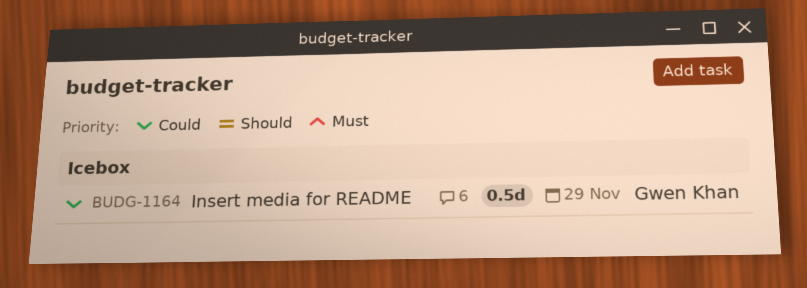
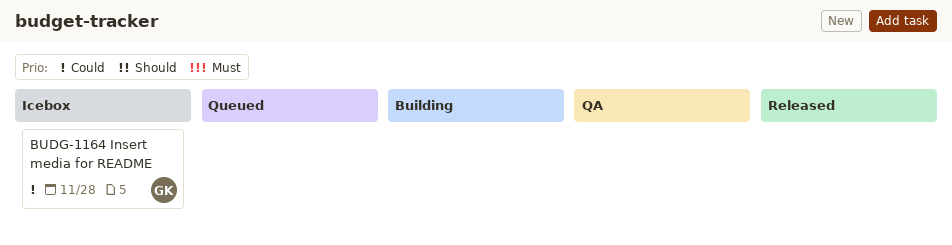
BUDG-1164, due: Nov 29 -> Nov 28

